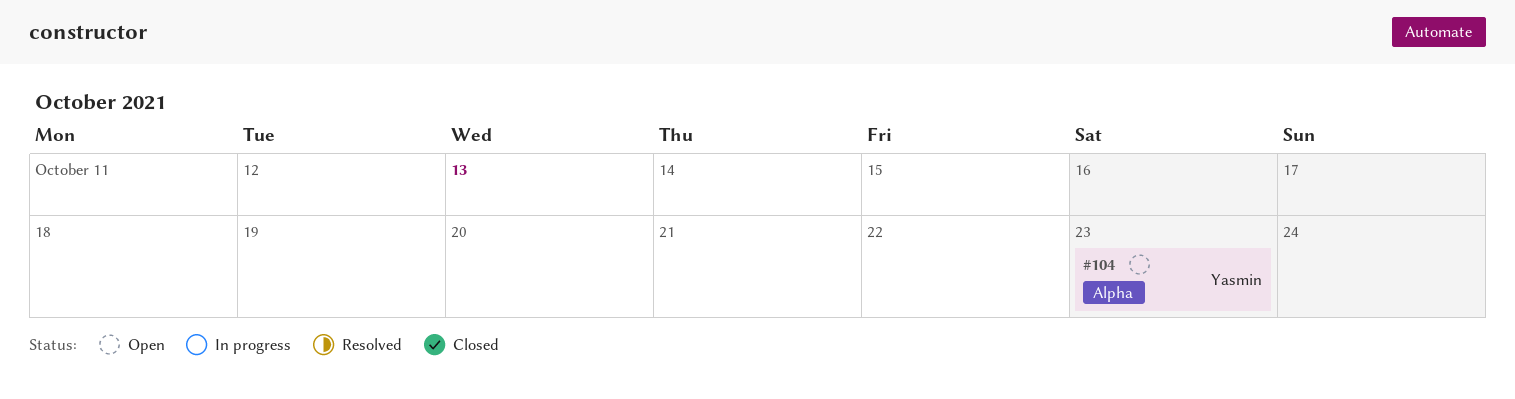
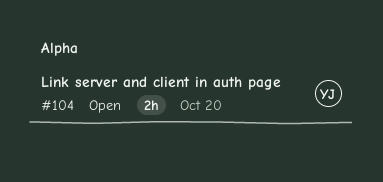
#104, due: Oct 23 -> Oct 20

